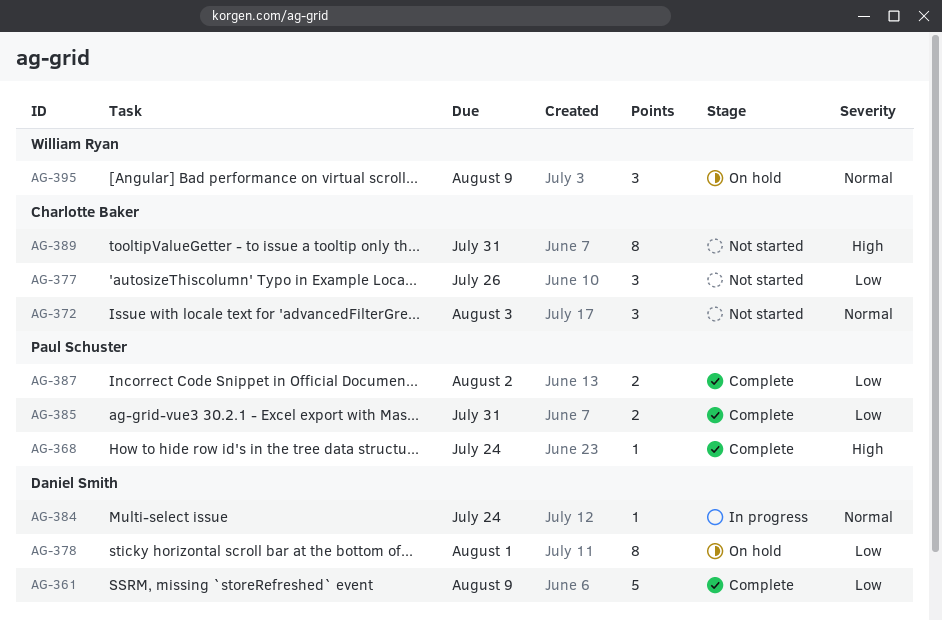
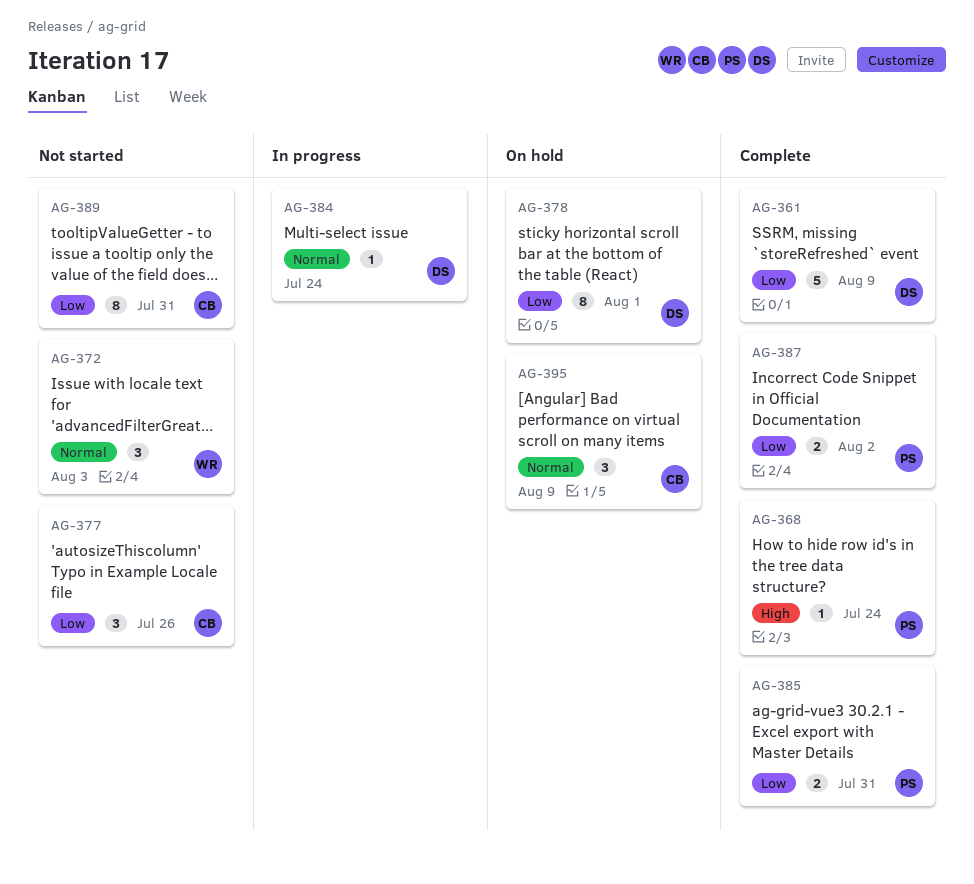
AG-372, owner: Charlotte Baker -> William Ryan
AG-389, priority: High -> Low
AG-395, owner: William Ryan -> Charlotte Baker

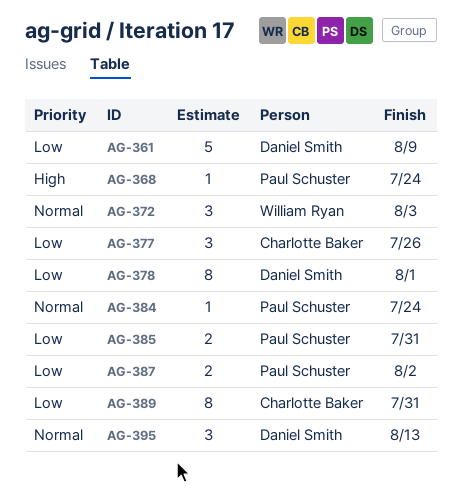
AG-384, owner: Daniel Smith -> Paul Schuster
AG-395, owner: Charlotte Baker -> Daniel Smith
AG-395, due: Aug 9 -> Aug 13

